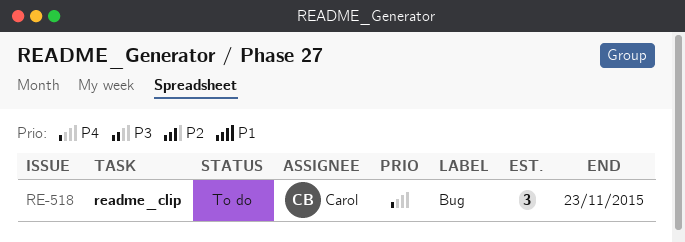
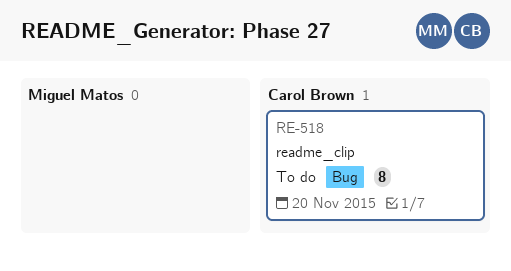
RE-518, estimate: 3 -> 8
RE-518, due: Nov 23 -> Nov 20

